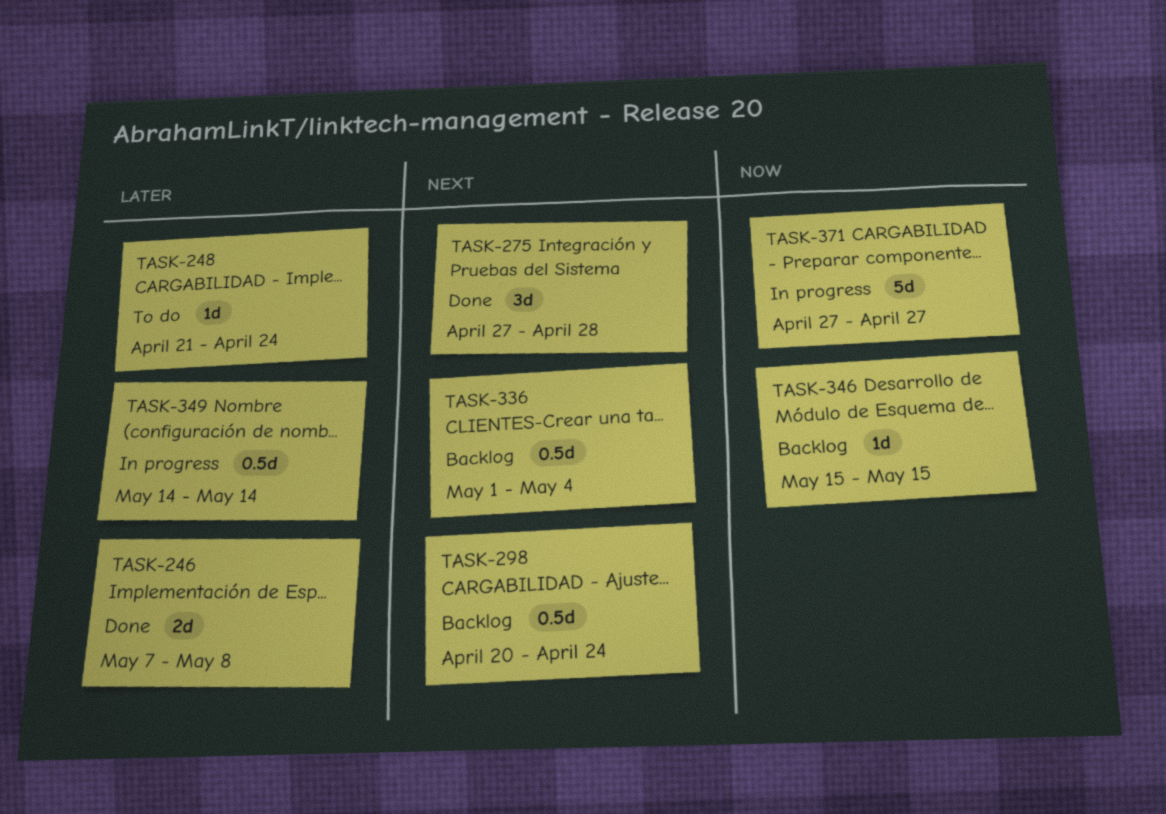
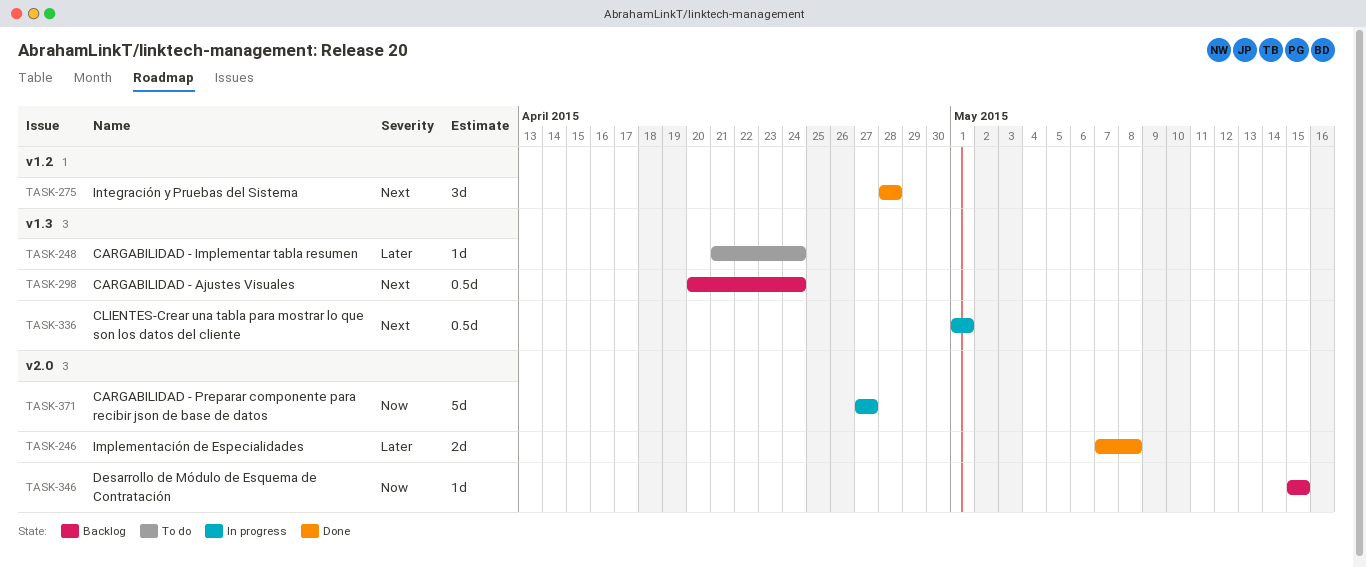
TASK-275, start: Apr 27 -> Apr 28
TASK-336, status: Backlog -> In progress
TASK-336, due: May 4 -> May 1
TASK-349: present -> none

